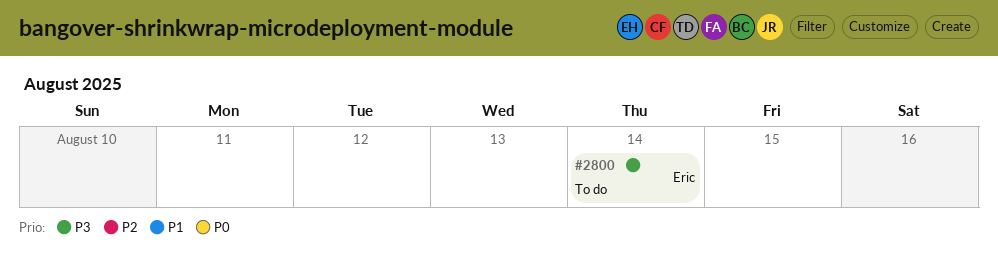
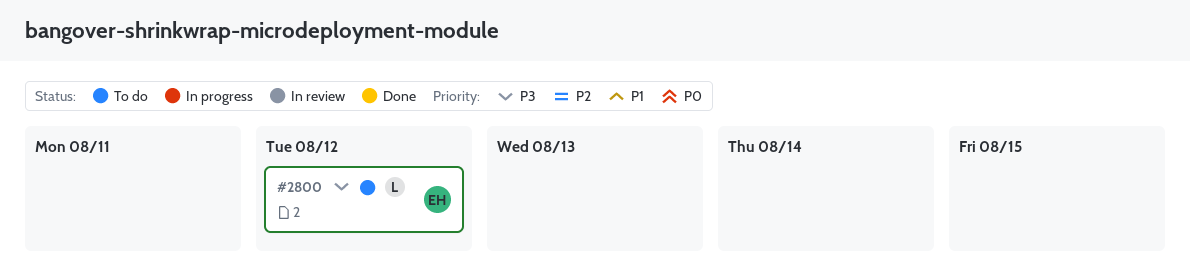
#2800, due: Aug 14 -> Aug 12

